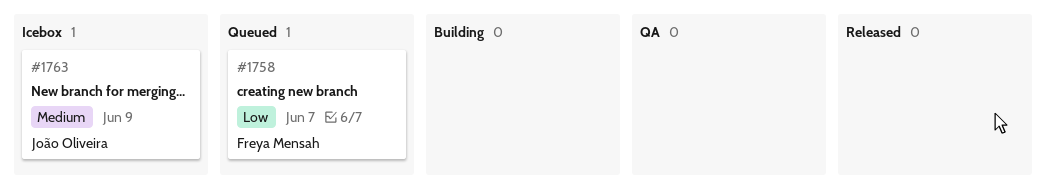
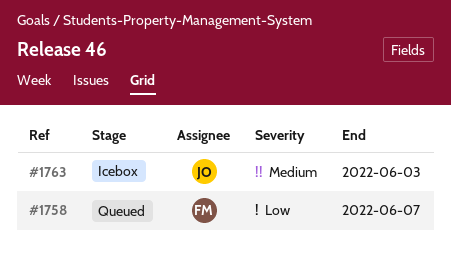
#1763, due: Jun 9 -> Jun 3

